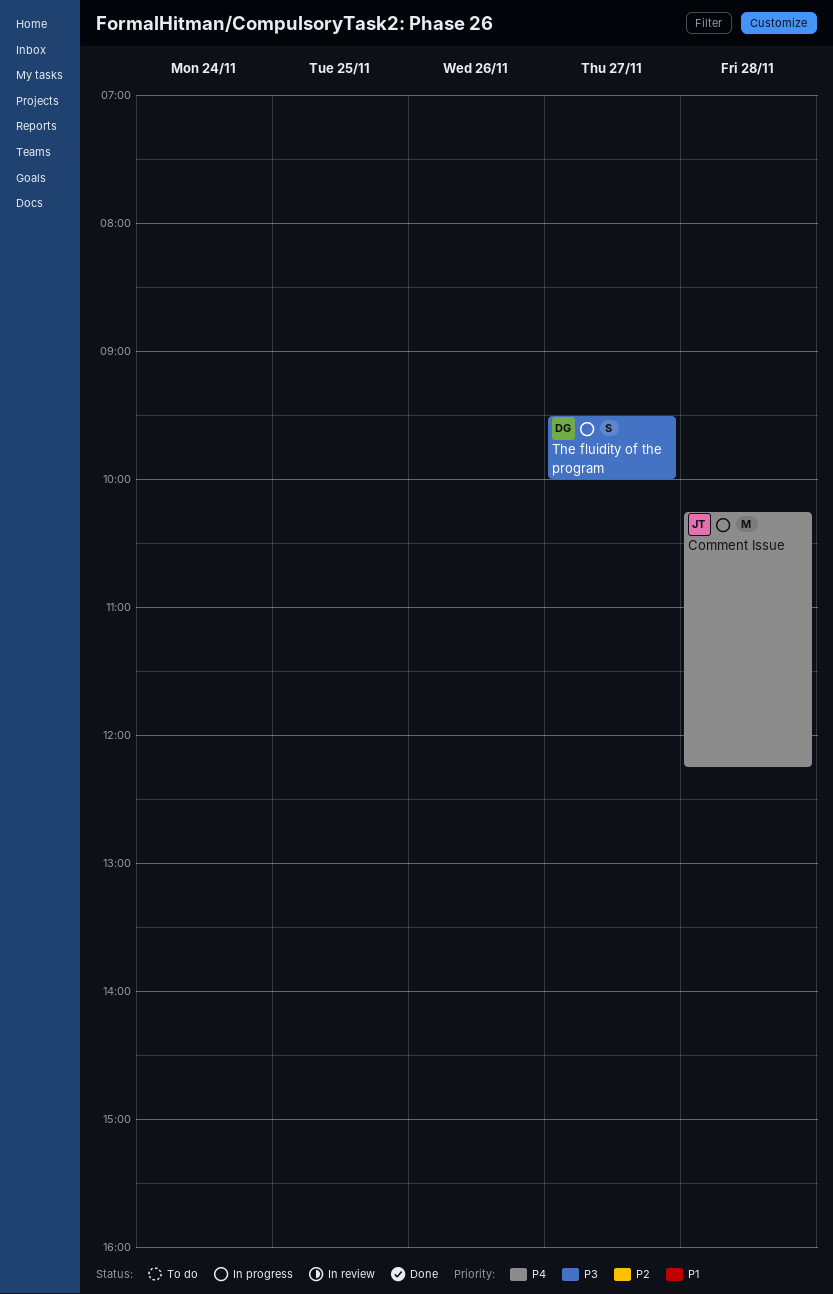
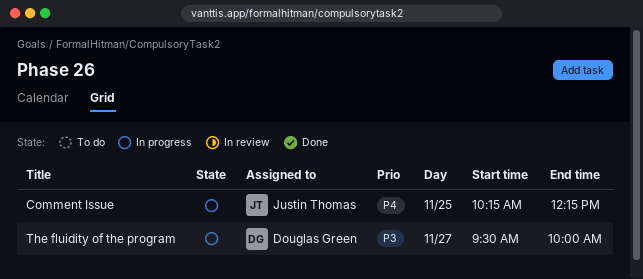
Comment Issue, day: Nov 28 -> Nov 25

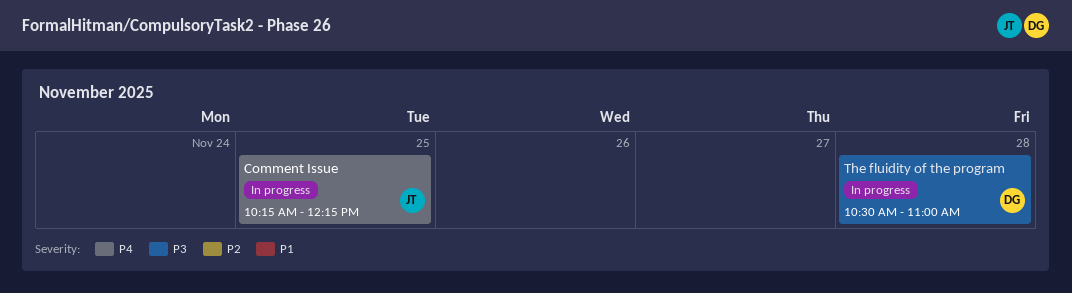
The fluidity of the program, day: Nov 27 -> Nov 28
The fluidity of the program, begins: 09:30 -> 10:30
The fluidity of the program, ends: 10:00 -> 11:00

